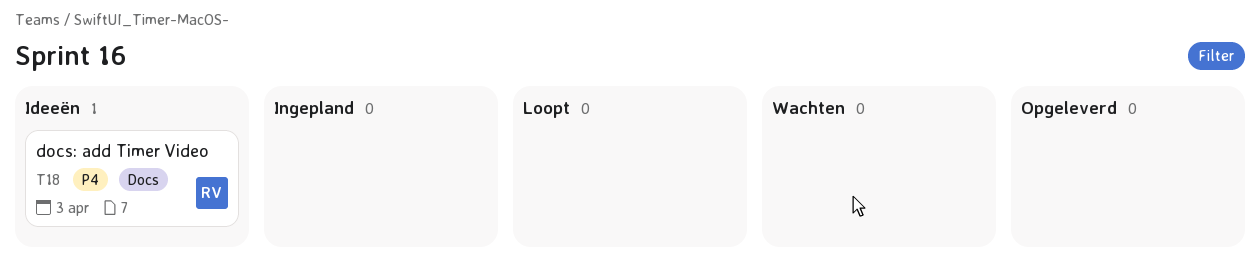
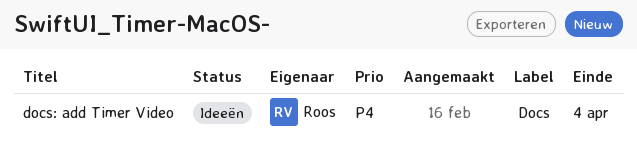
docs: add Timer Video, due: Apr 3 -> Apr 4

